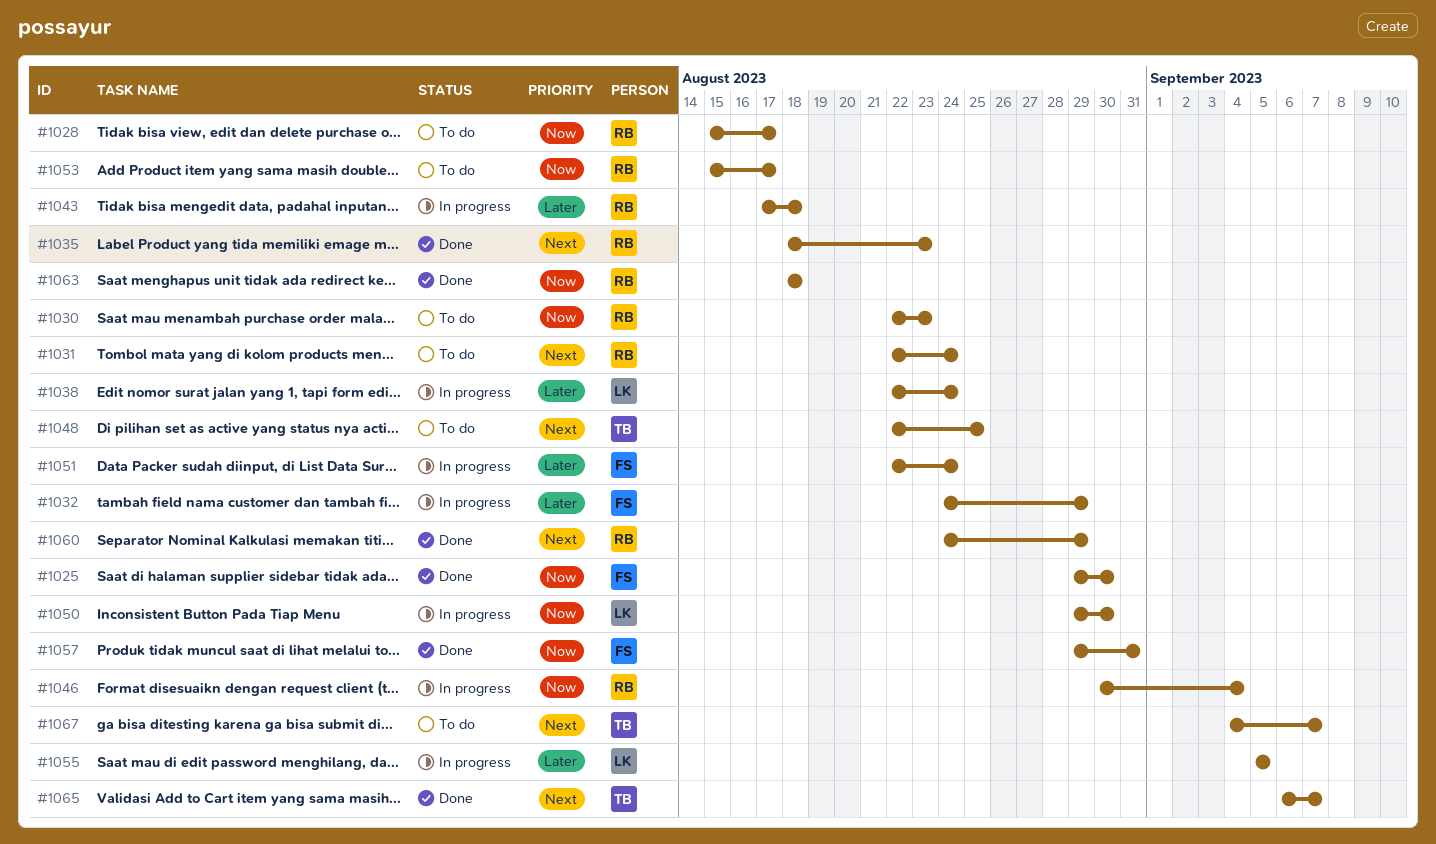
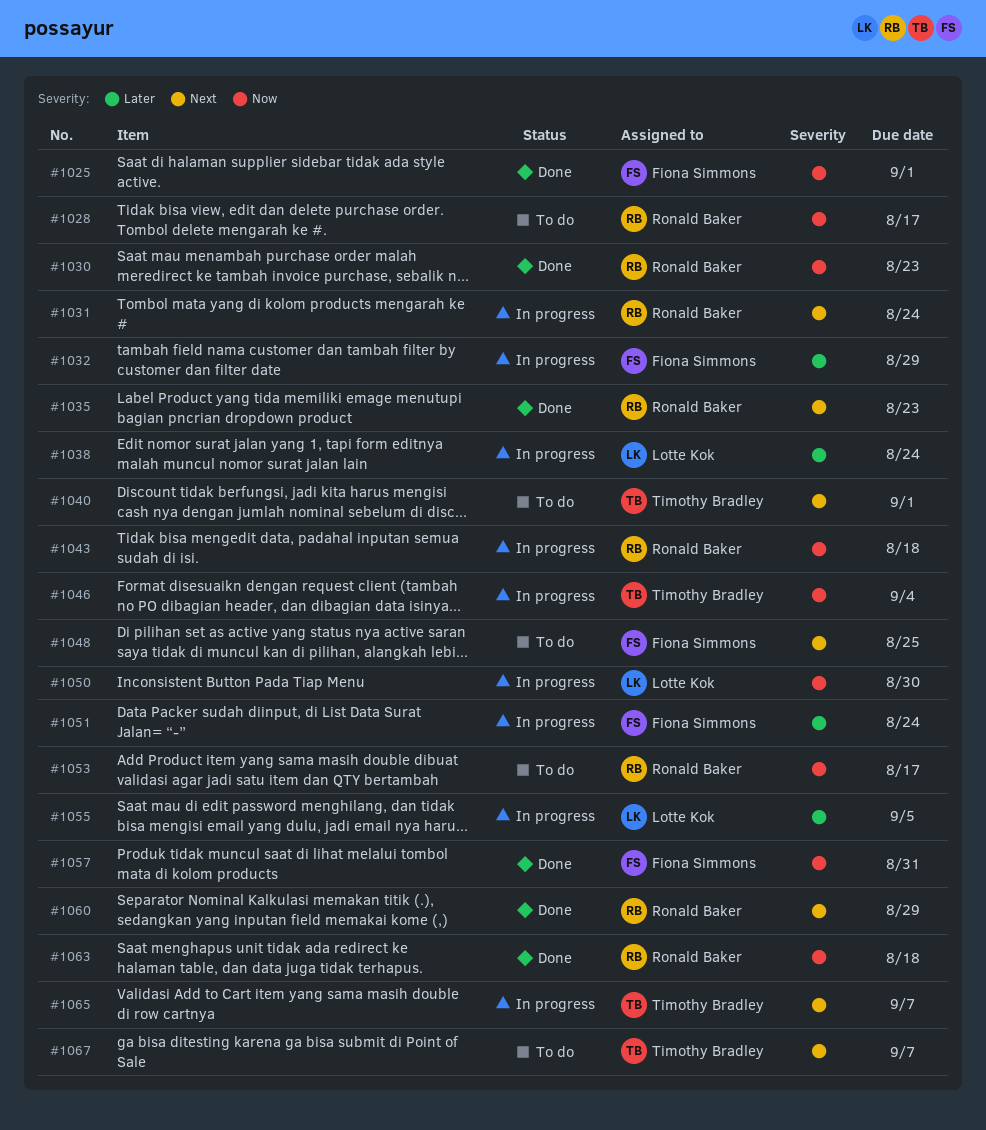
#1025, due: Aug 30 -> Sep 1
#1030, status: To do -> Done
#1031, status: To do -> In progress
#1040: none -> present
#1043, priority: Later -> Now
#1046, owner: Ronald Baker -> Timothy Bradley
#1048, owner: Timothy Bradley -> Fiona Simmons
#1065, status: Done -> In progress

